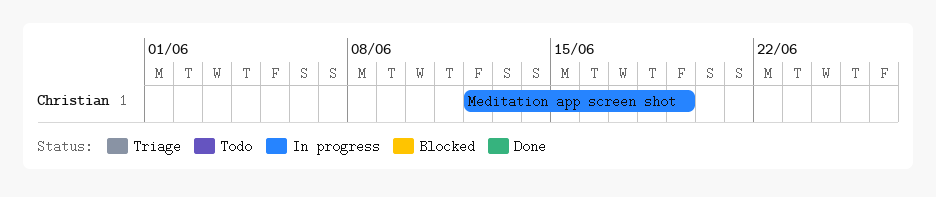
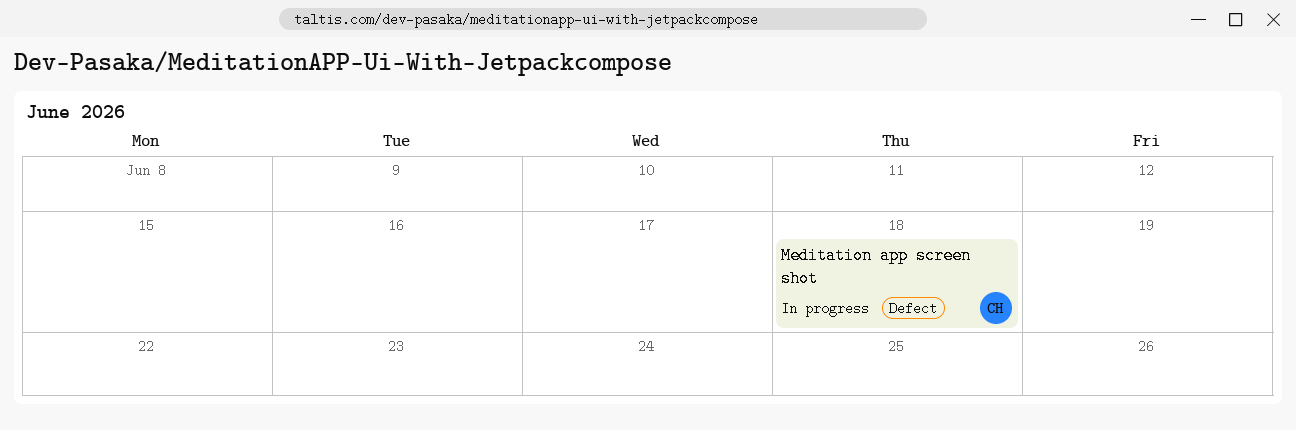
Meditation app screen shot, due: Jun 19 -> Jun 18

